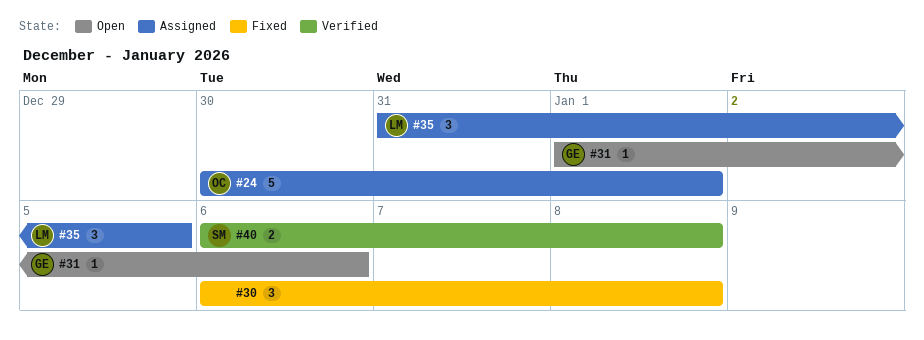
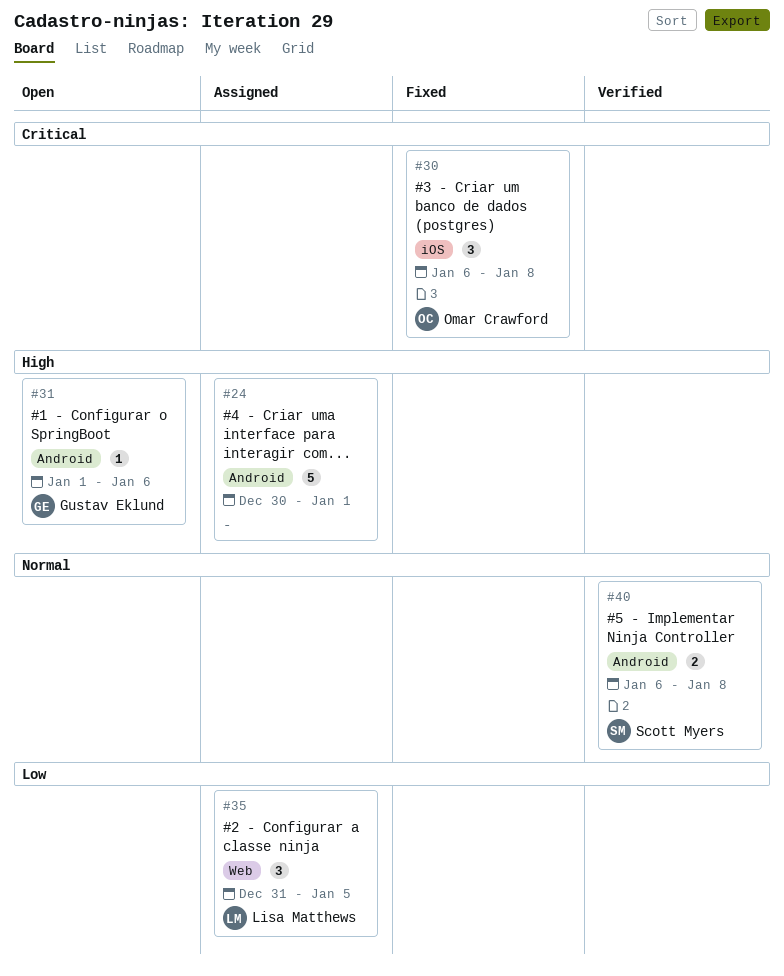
#24, owner: Omar Crawford -> none
#30, owner: none -> Omar Crawford

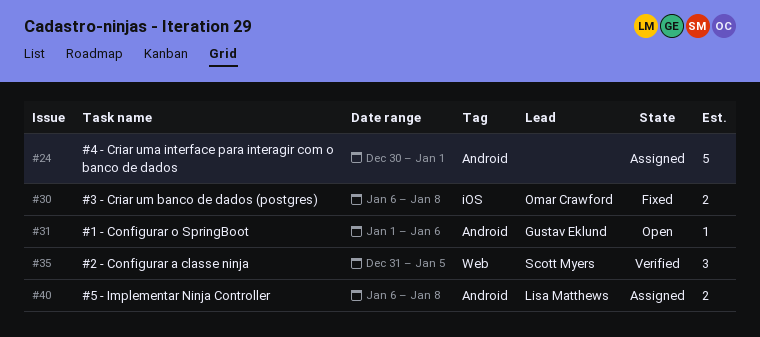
#30, estimate: 3 -> 2
#35, status: Assigned -> Verified
#35, owner: Lisa Matthews -> Scott Myers
#40, status: Verified -> Assigned
#40, owner: Scott Myers -> Lisa Matthews

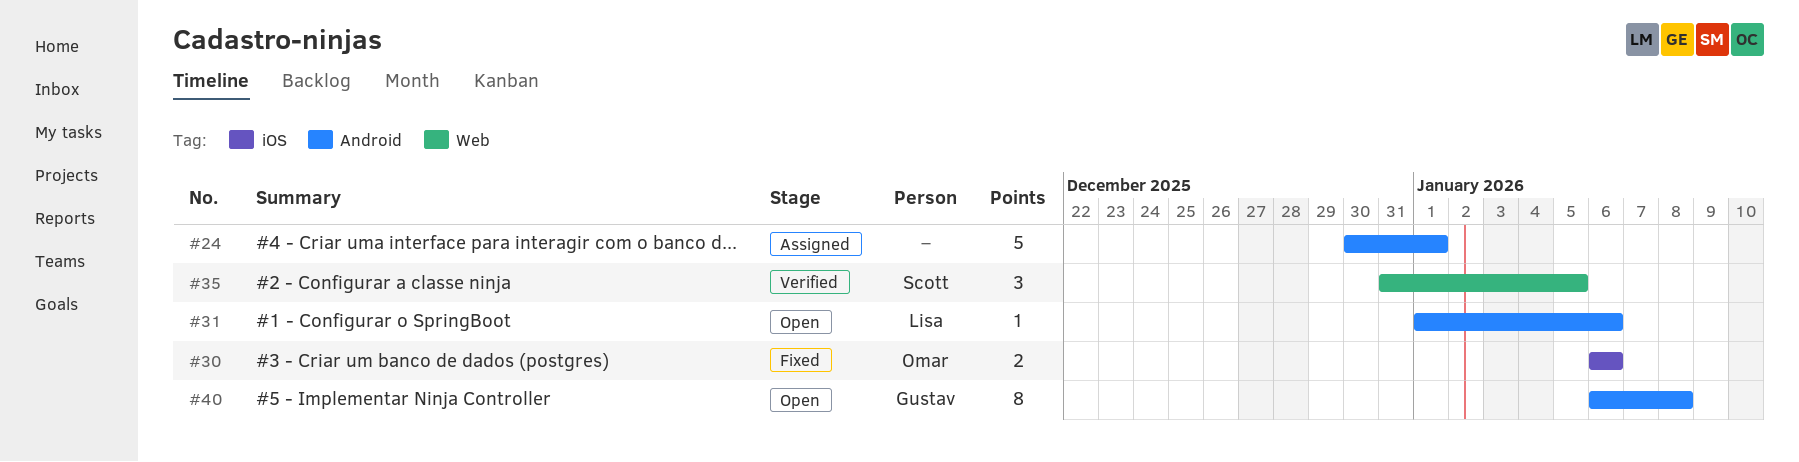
#30, due: Jan 8 -> Jan 6
#31, owner: Gustav Eklund -> Lisa Matthews
#40, status: Assigned -> Open
#40, owner: Lisa Matthews -> Gustav Eklund
#40, estimate: 2 -> 8

